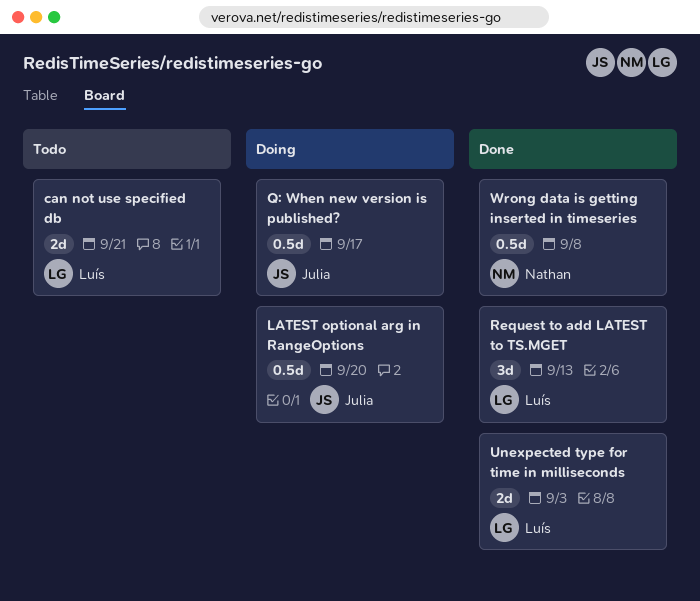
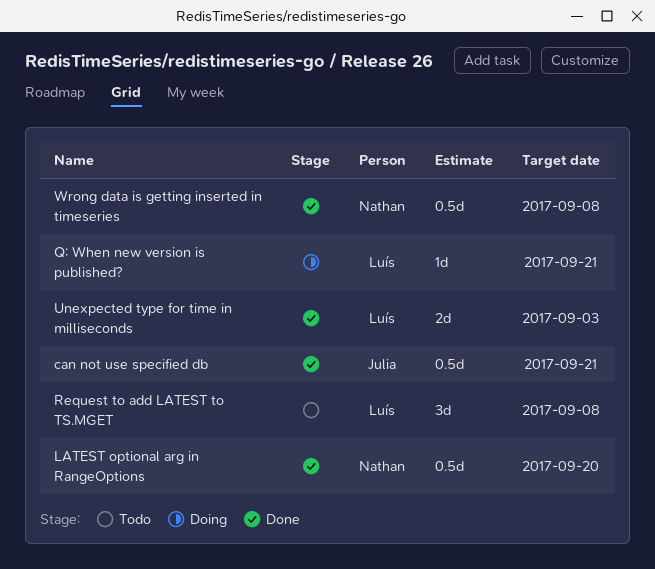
can not use specified db, status: Todo -> Done
can not use specified db, owner: Luís -> Julia
can not use specified db, estimate: 2d -> 0.5d
LATEST optional arg in RangeOptions, status: Doing -> Done
LATEST optional arg in RangeOptions, owner: Julia -> Nathan
Q: When new version is published?, owner: Julia -> Luís
Q: When new version is published?, estimate: 0.5d -> 1d
Q: When new version is published?, due: Sep 17 -> Sep 21
Request to add LATEST to TS.MGET, status: Done -> Todo
Request to add LATEST to TS.MGET, due: Sep 13 -> Sep 8

